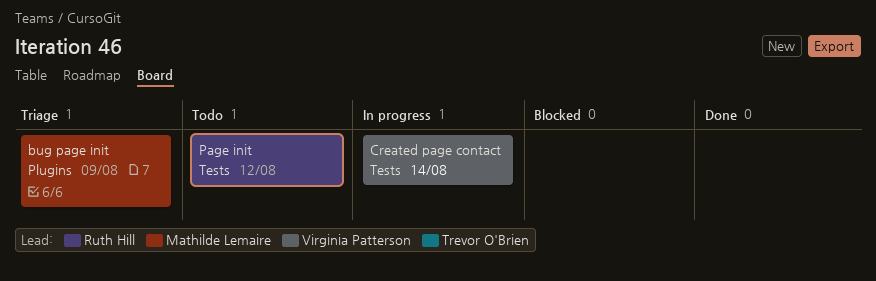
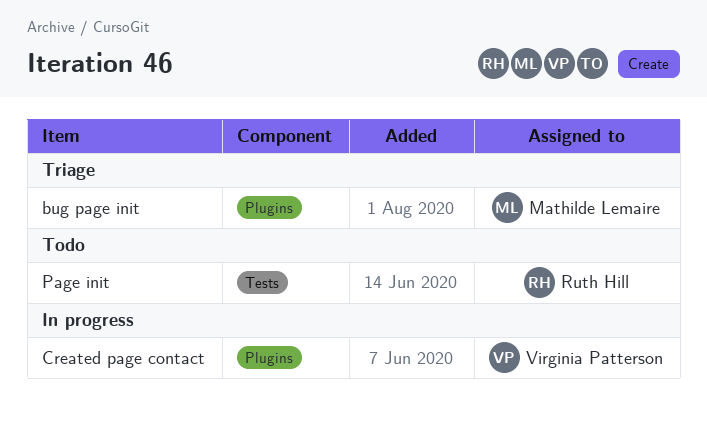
Created page contact, label: Tests -> Plugins

